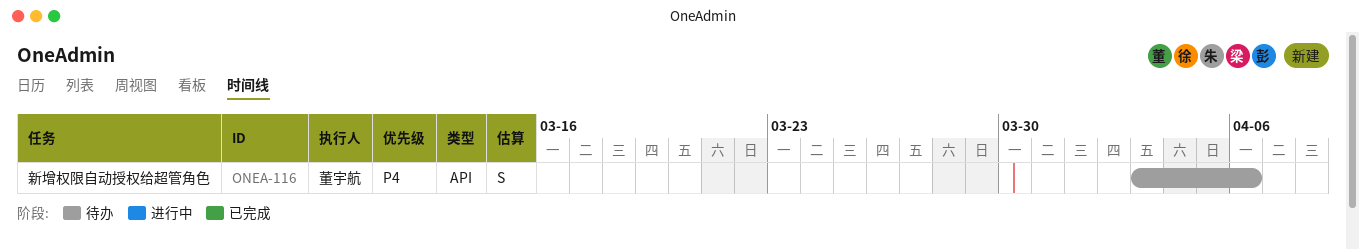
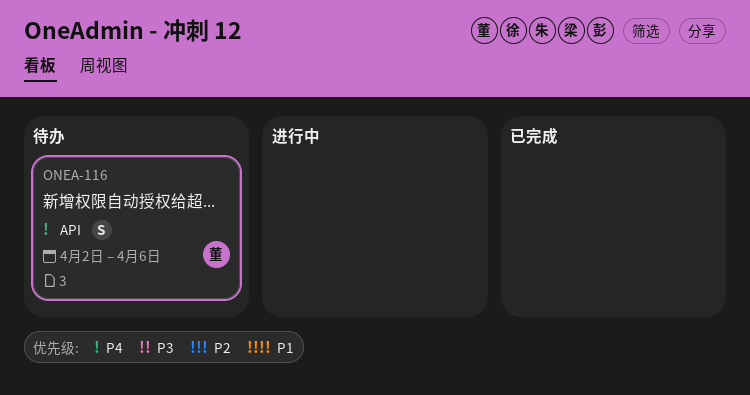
ONEA-116, start: Apr 3 -> Apr 2

